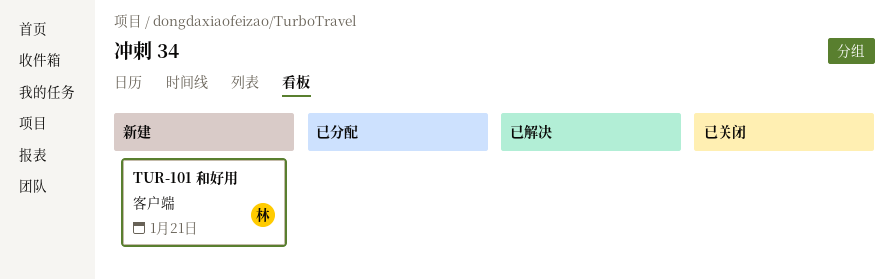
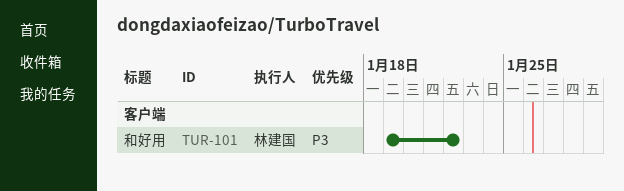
TUR-101, due: Jan 21 -> Jan 22

